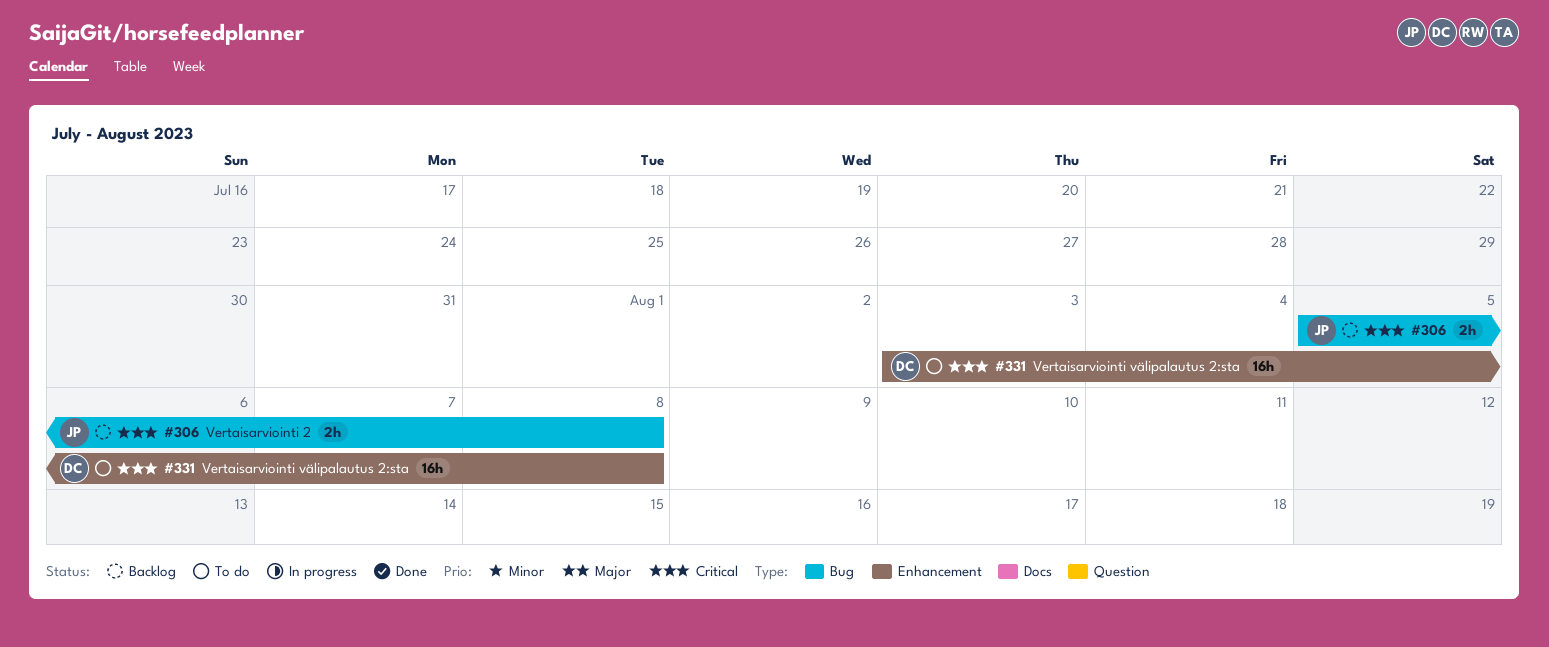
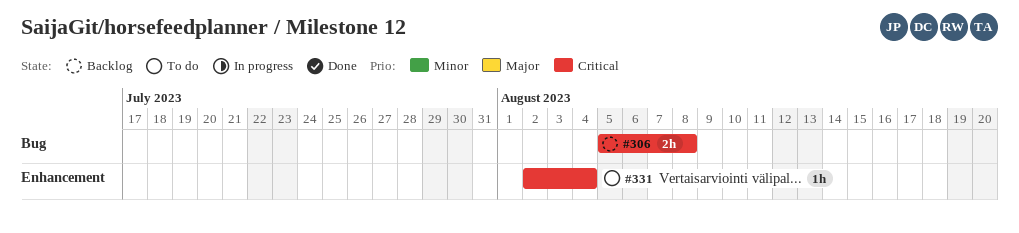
#331, estimate: 16h -> 1h
#331, start: Aug 3 -> Aug 2
#331, due: Aug 8 -> Aug 4

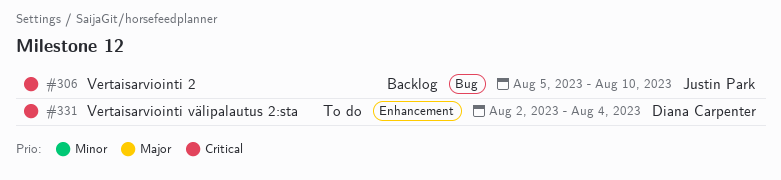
#306, due: Aug 8 -> Aug 10

